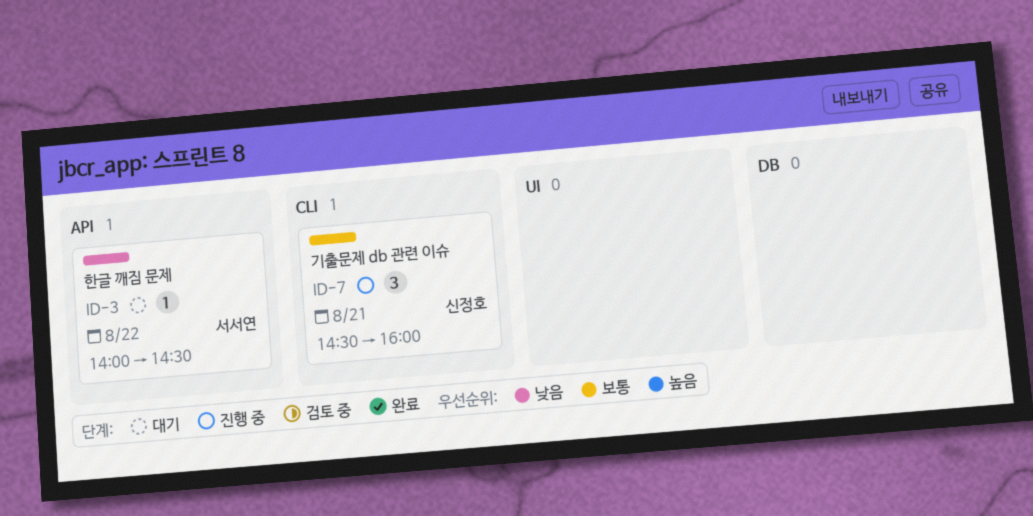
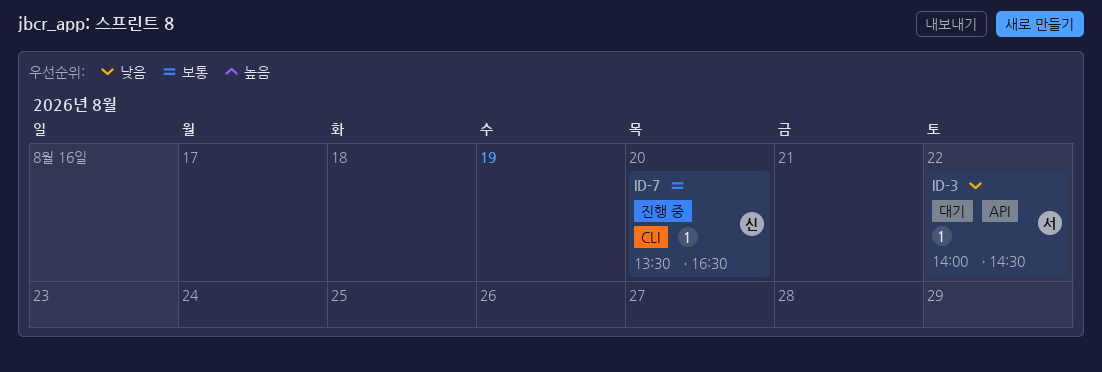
ID-7, estimate: 3 -> 1
ID-7, day: Aug 21 -> Aug 20
ID-7, begins: 14:30 -> 13:30
ID-7, ends: 16:00 -> 16:30

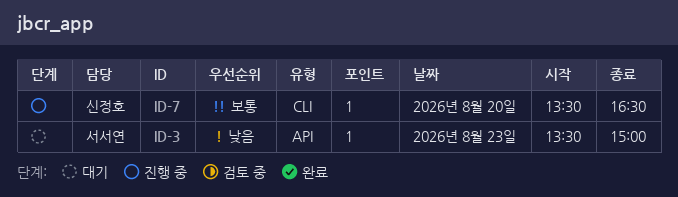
ID-3, day: Aug 22 -> Aug 23
ID-3, begins: 14:00 -> 13:30
ID-3, ends: 14:30 -> 15:00

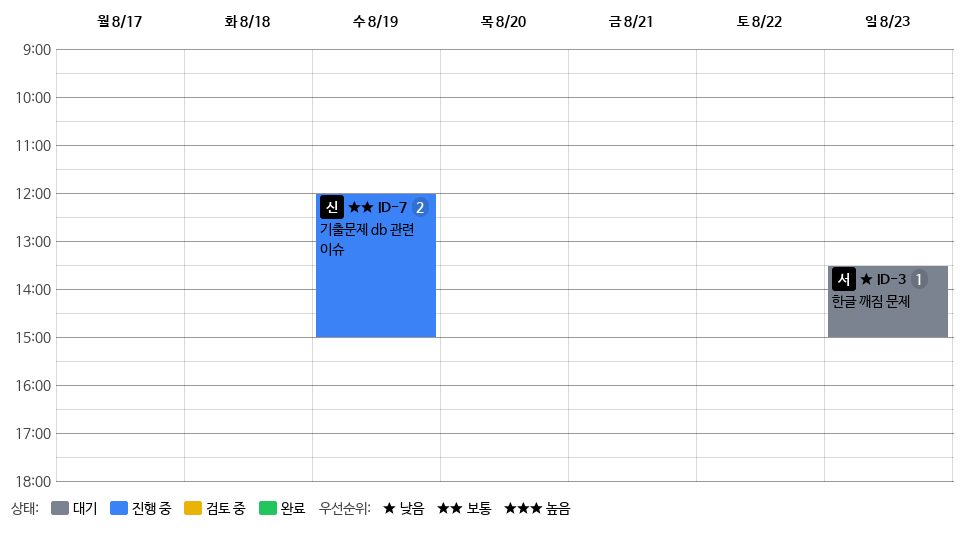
ID-7, estimate: 1 -> 2
ID-7, day: Aug 20 -> Aug 19
ID-7, begins: 13:30 -> 12:00
ID-7, ends: 16:30 -> 15:00

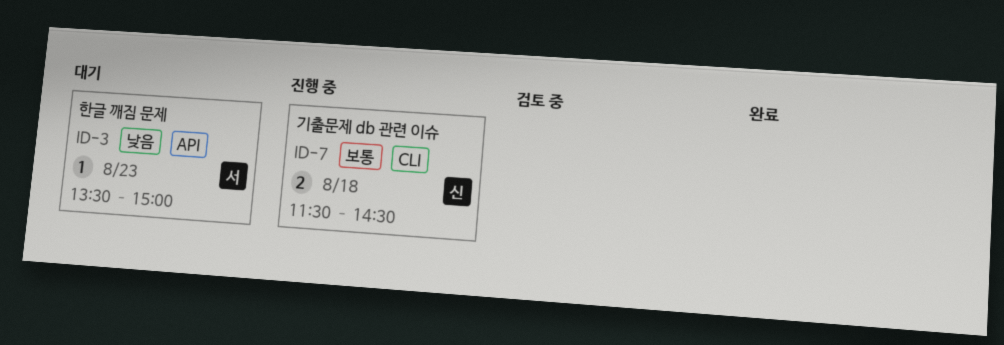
ID-7, day: Aug 19 -> Aug 18
ID-7, begins: 12:00 -> 11:30
ID-7, ends: 15:00 -> 14:30

